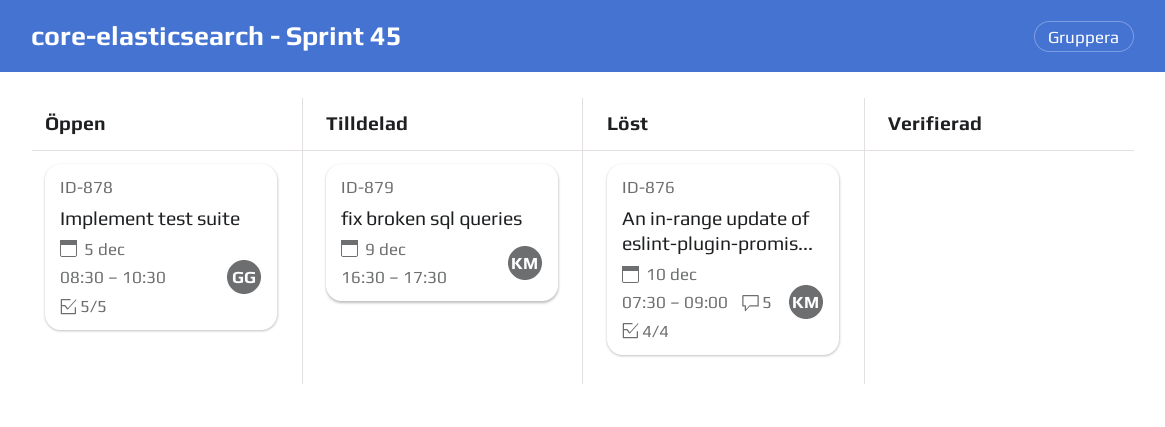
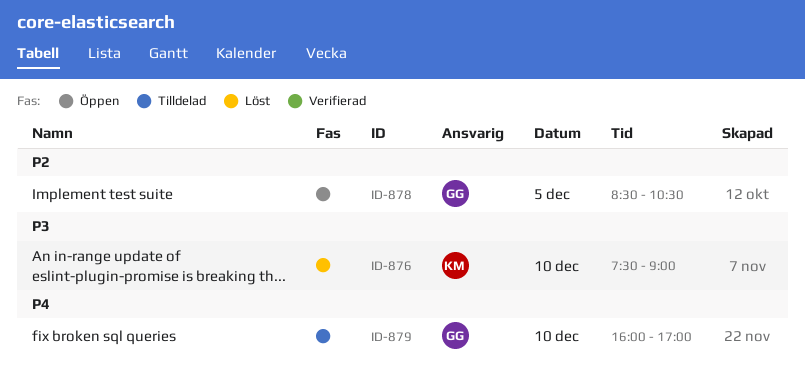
ID-879, owner: KM -> GG
ID-879, day: Dec 9 -> Dec 10
ID-879, begins: 16:30 -> 16:00
ID-879, ends: 17:30 -> 17:00

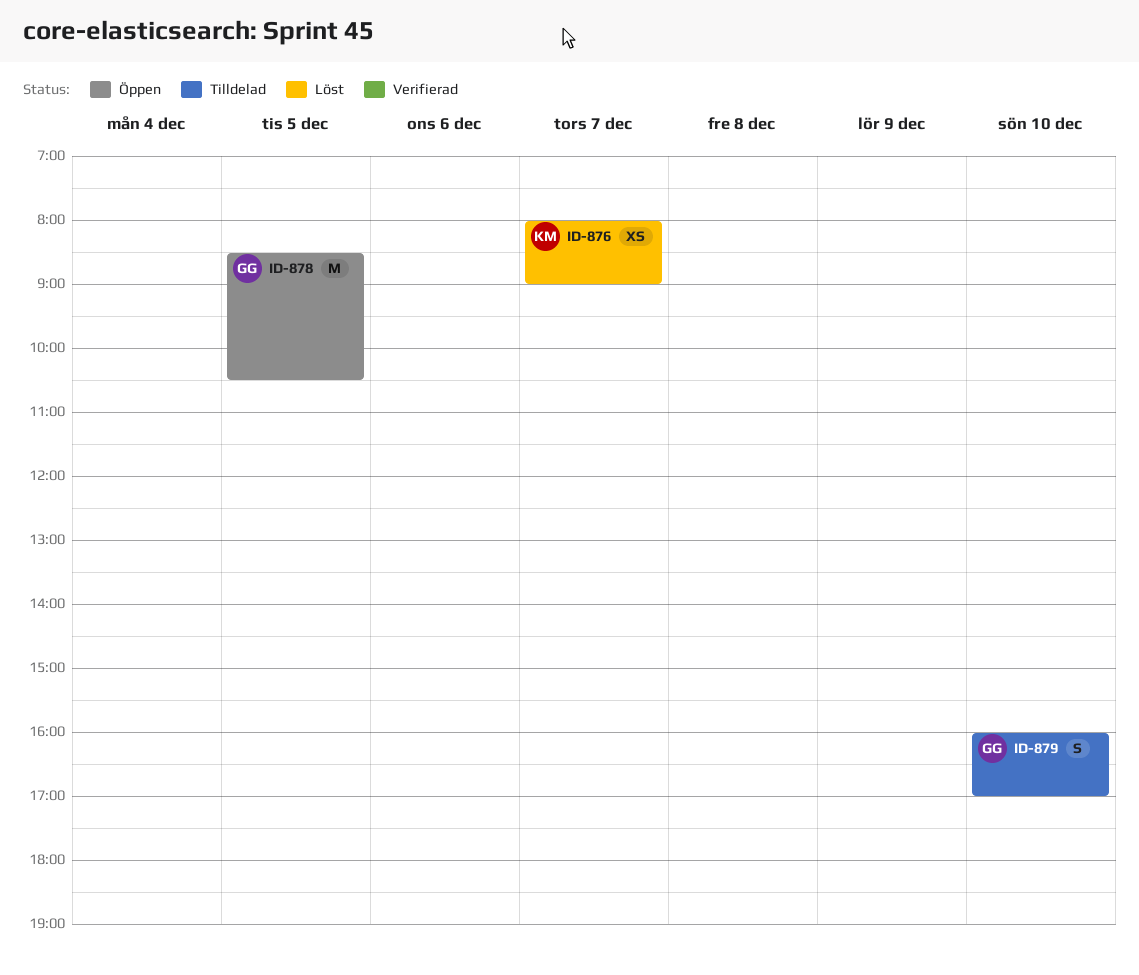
ID-876, day: Dec 10 -> Dec 7
ID-876, begins: 07:30 -> 08:00

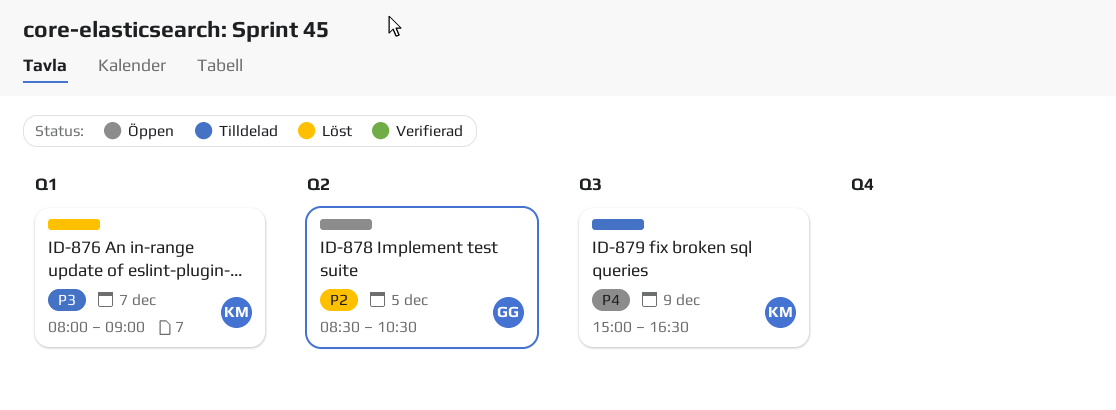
ID-879, owner: GG -> KM
ID-879, day: Dec 10 -> Dec 9
ID-879, begins: 16:00 -> 15:00
ID-879, ends: 17:00 -> 16:30

